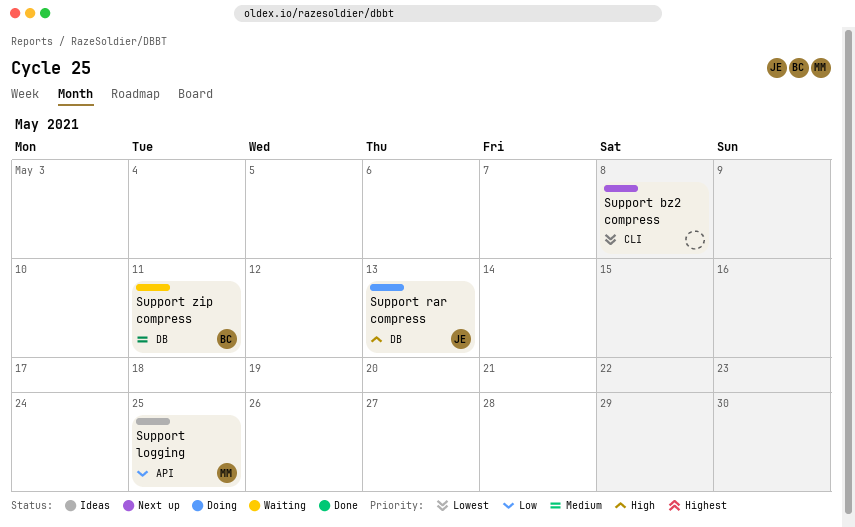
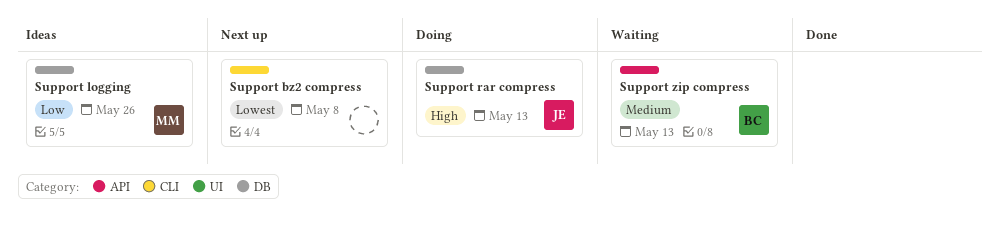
Support logging, label: API -> DB
Support logging, due: May 25 -> May 26
Support zip compress, label: DB -> API
Support zip compress, due: May 11 -> May 13

